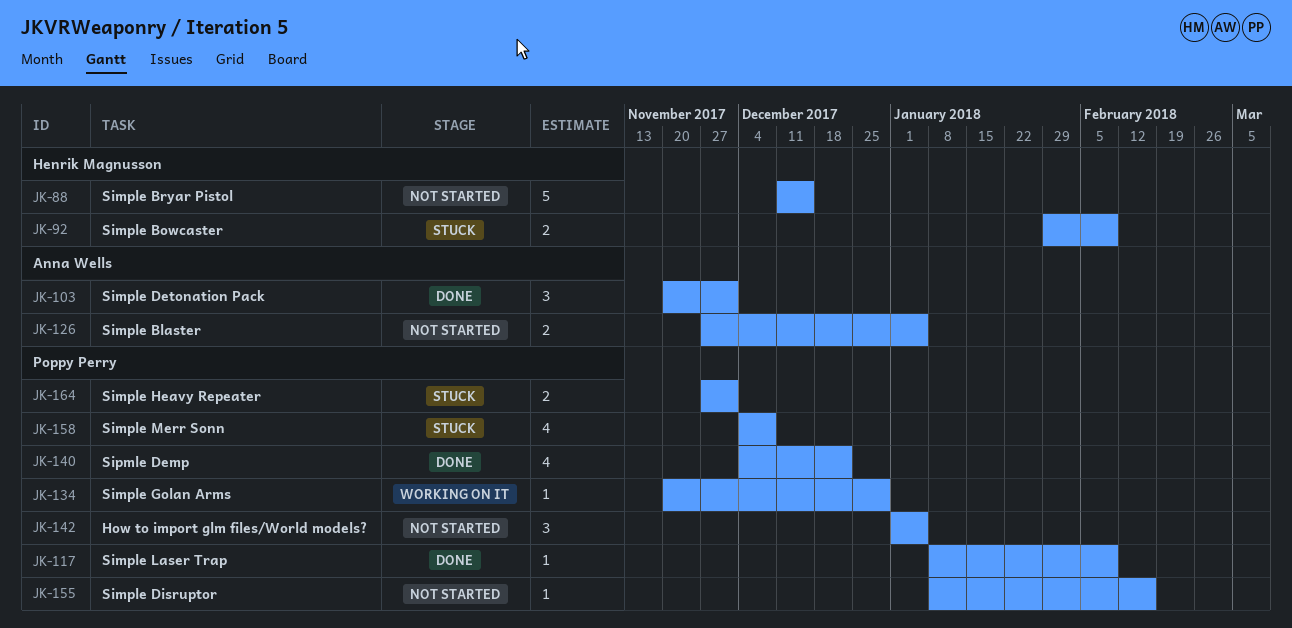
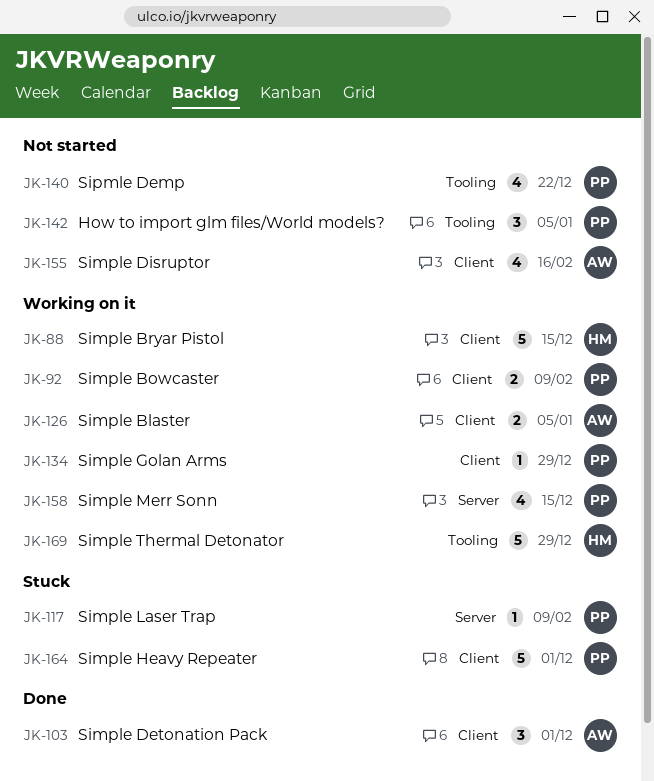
JK-88, status: Not started -> Working on it
JK-92, status: Stuck -> Working on it
JK-92, owner: Henrik Magnusson -> Poppy Perry
JK-117, status: Done -> Stuck
JK-126, status: Not started -> Working on it
JK-140, status: Done -> Not started
JK-155, owner: Poppy Perry -> Anna Wells
JK-155, estimate: 1 -> 4
JK-158, status: Stuck -> Working on it
JK-158, due: Dec 8 -> Dec 15
JK-164, estimate: 2 -> 5
JK-169: none -> present

